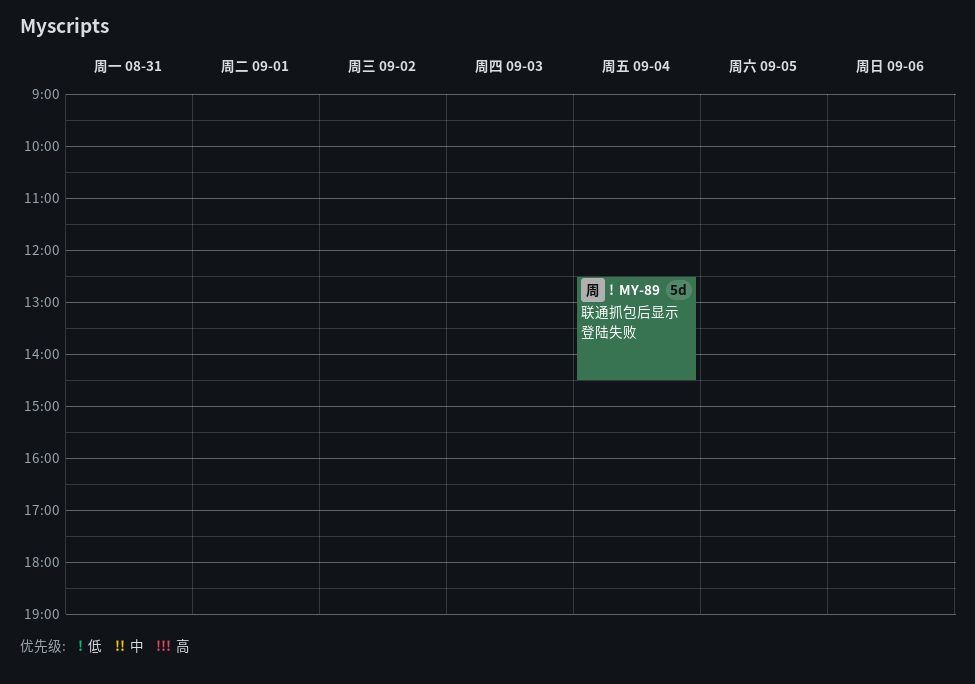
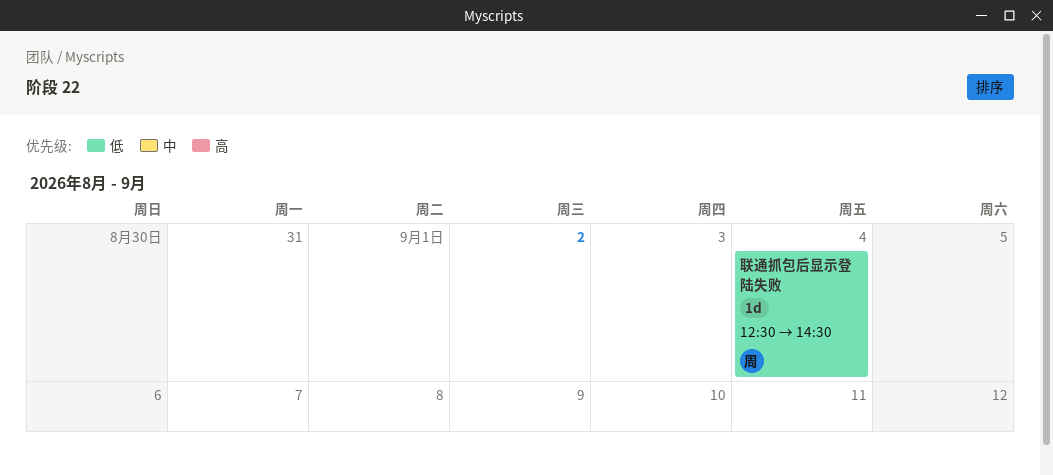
联通抓包后显示登陆失败, estimate: 5d -> 1d

